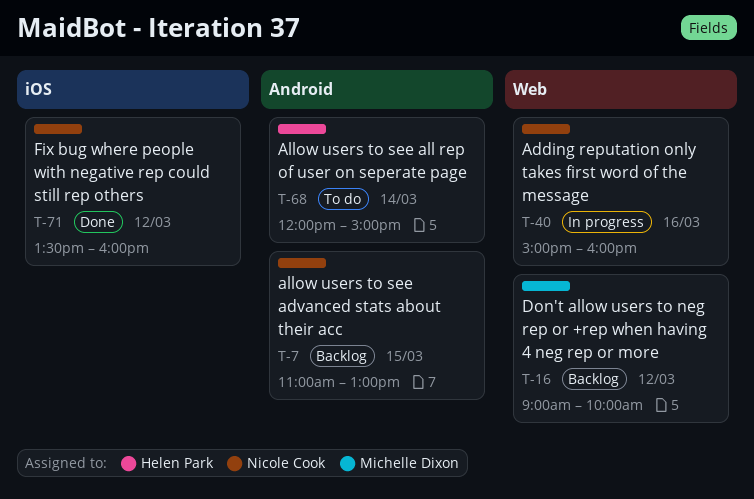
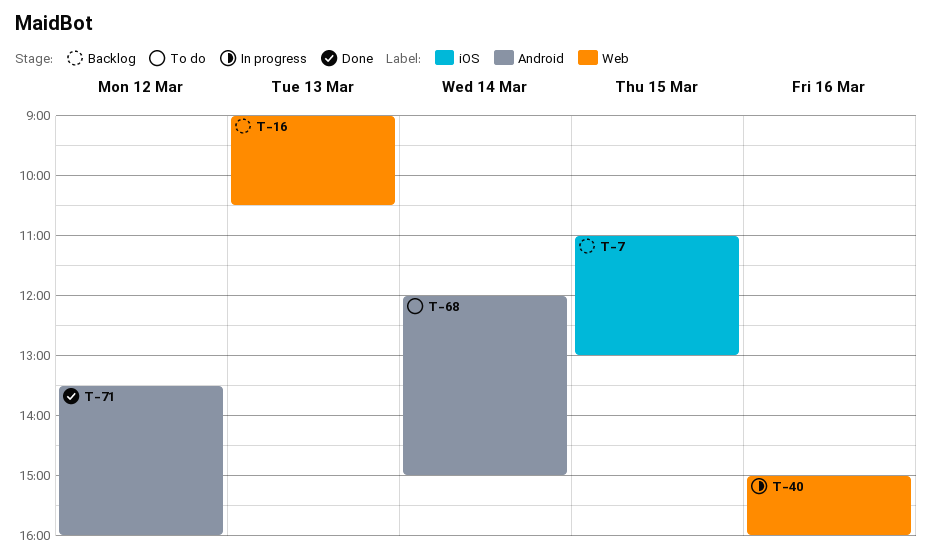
T-7, label: Android -> iOS
T-16, day: Mar 12 -> Mar 13
T-16, ends: 10:00 -> 10:30
T-71, label: iOS -> Android

